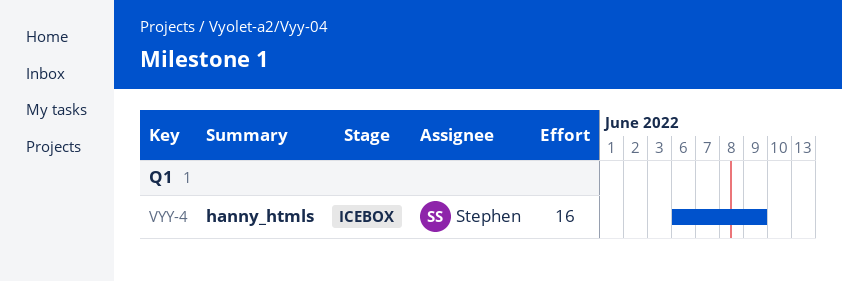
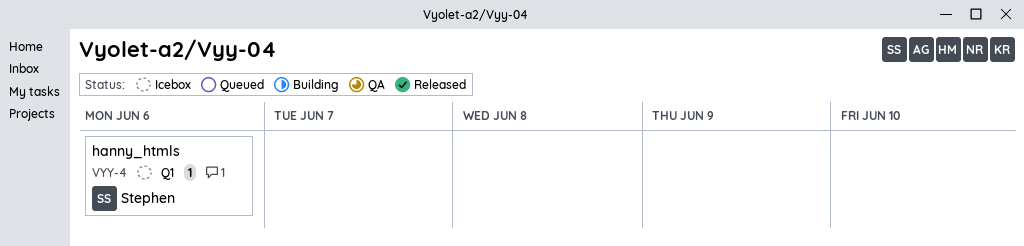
VYY-4, estimate: 16 -> 1
VYY-4, due: Jun 9 -> Jun 6

